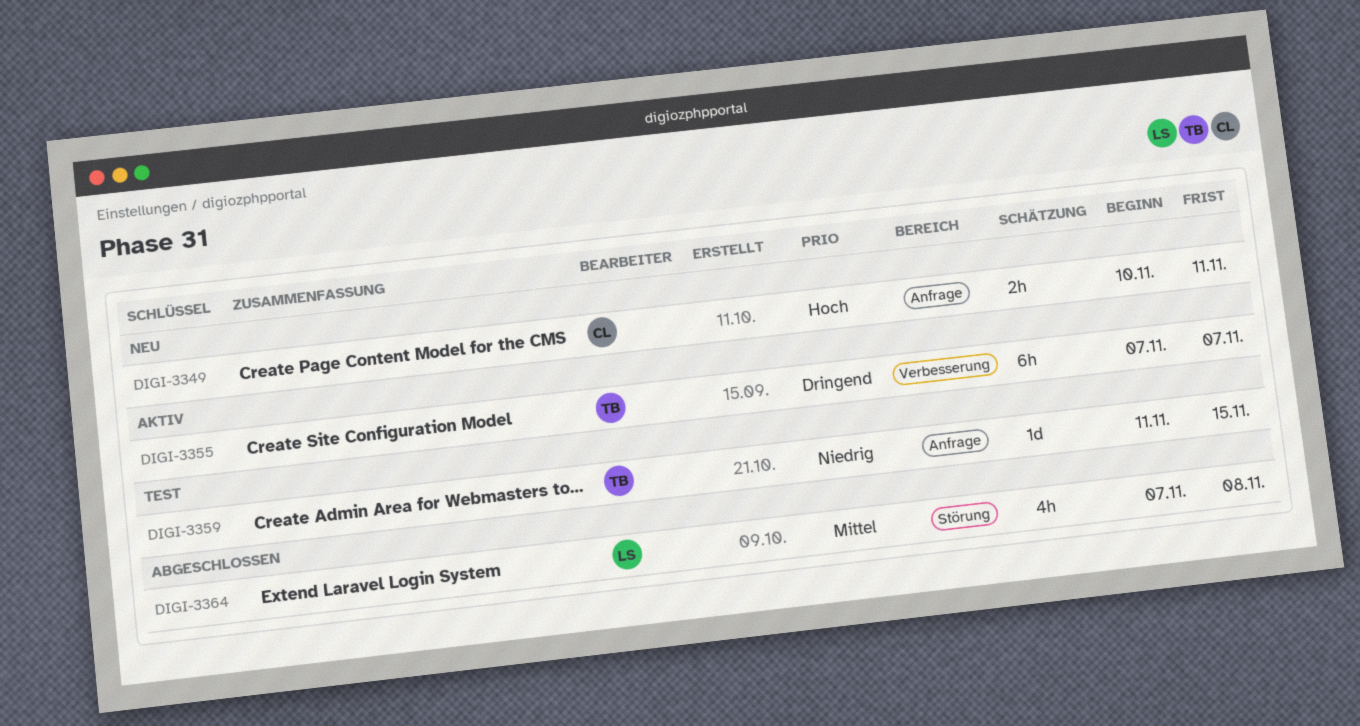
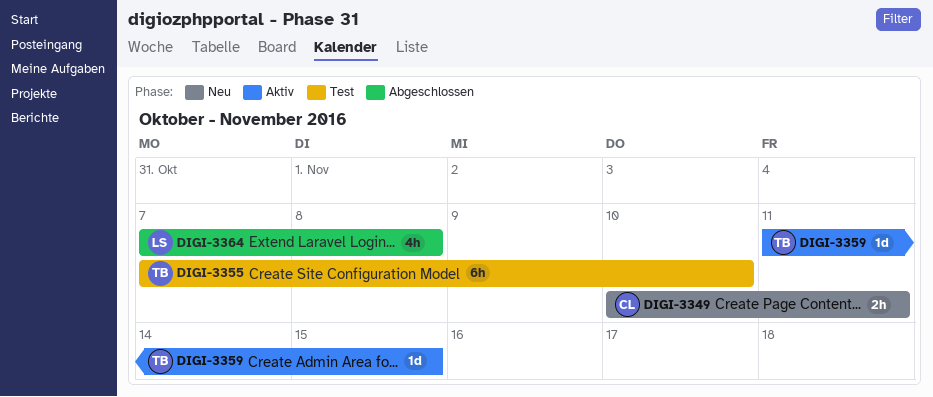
DIGI-3355, status: Aktiv -> Test
DIGI-3355, due: Nov 7 -> Nov 10
DIGI-3359, status: Test -> Aktiv

